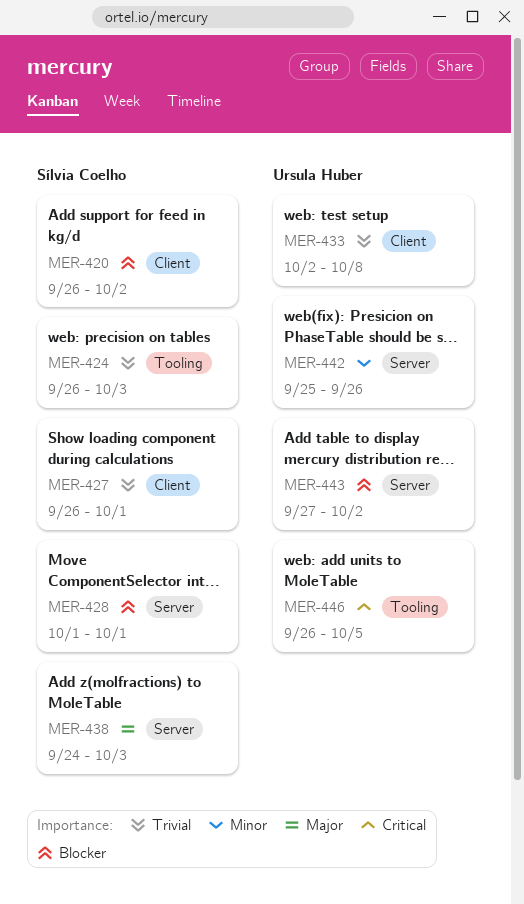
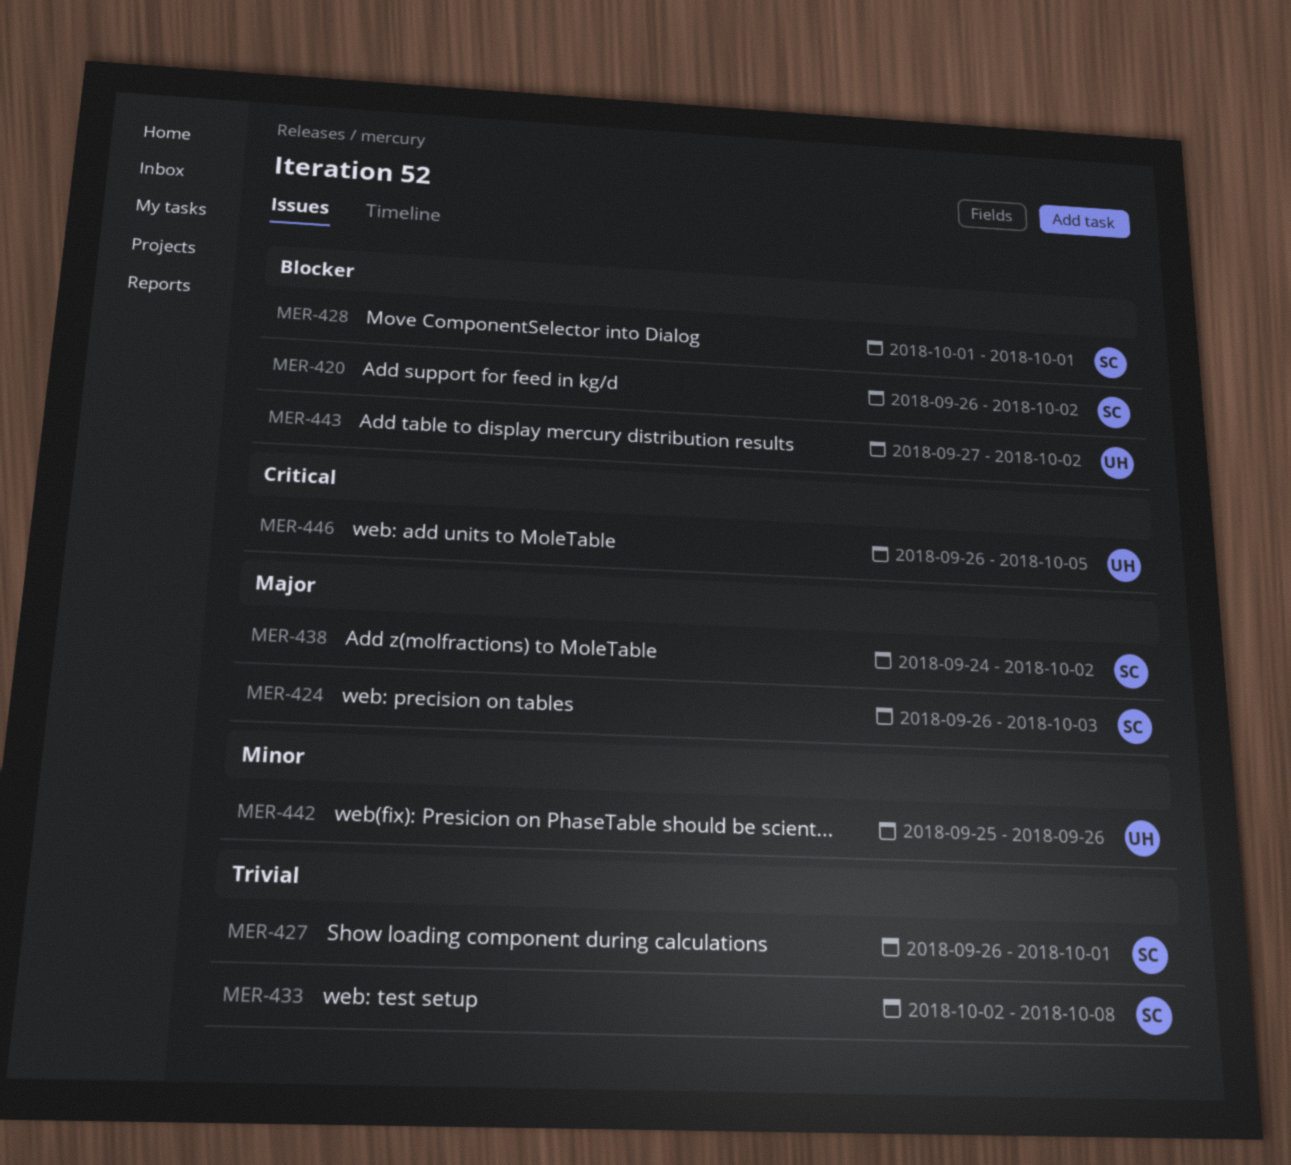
MER-424, priority: Trivial -> Major
MER-433, owner: Ursula Huber -> Sílvia Coelho
MER-438, due: Oct 3 -> Oct 2

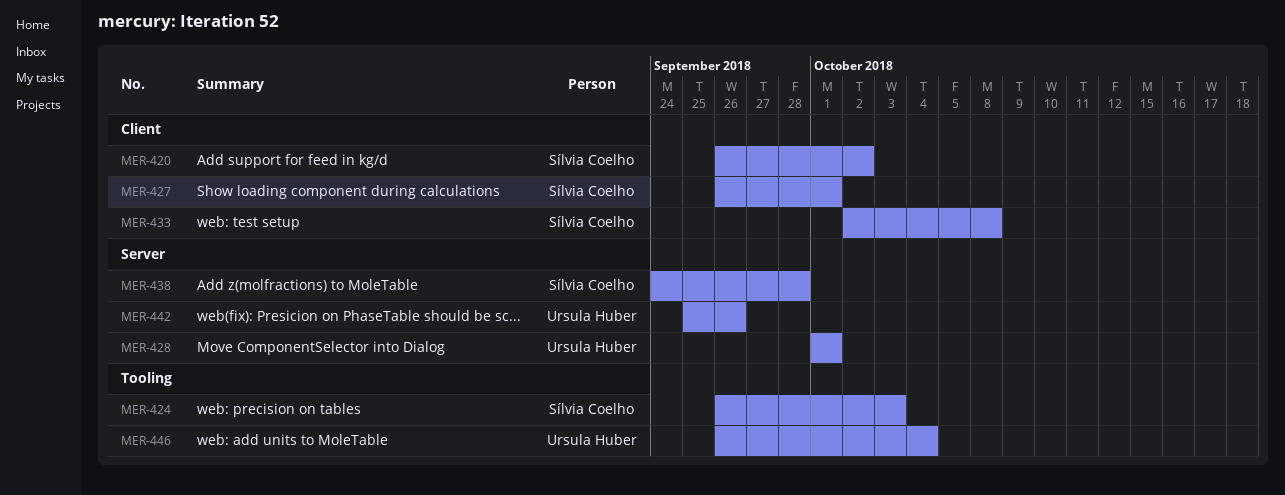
MER-428, owner: Sílvia Coelho -> Ursula Huber
MER-438, due: Oct 2 -> Sep 28
MER-443: present -> none
MER-446, due: Oct 5 -> Oct 4

